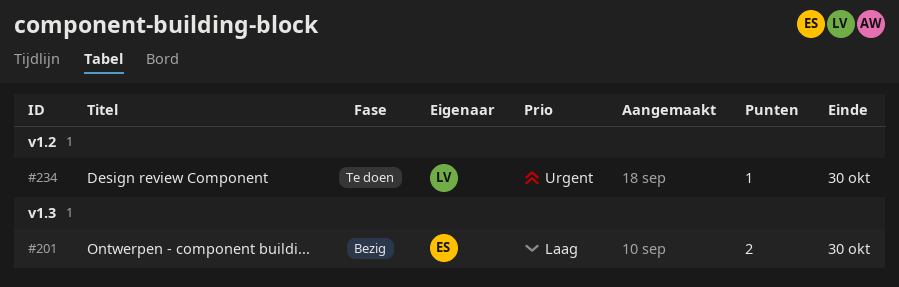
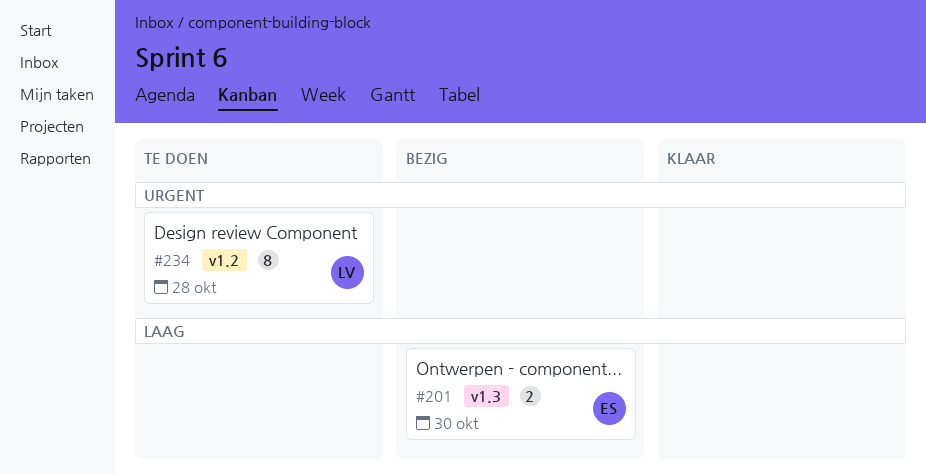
#234, estimate: 1 -> 8
#234, due: Oct 30 -> Oct 28

